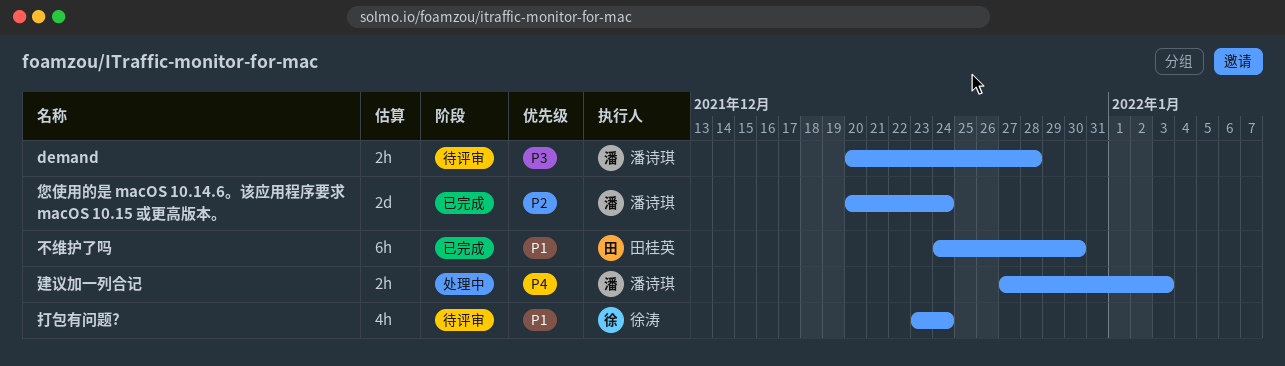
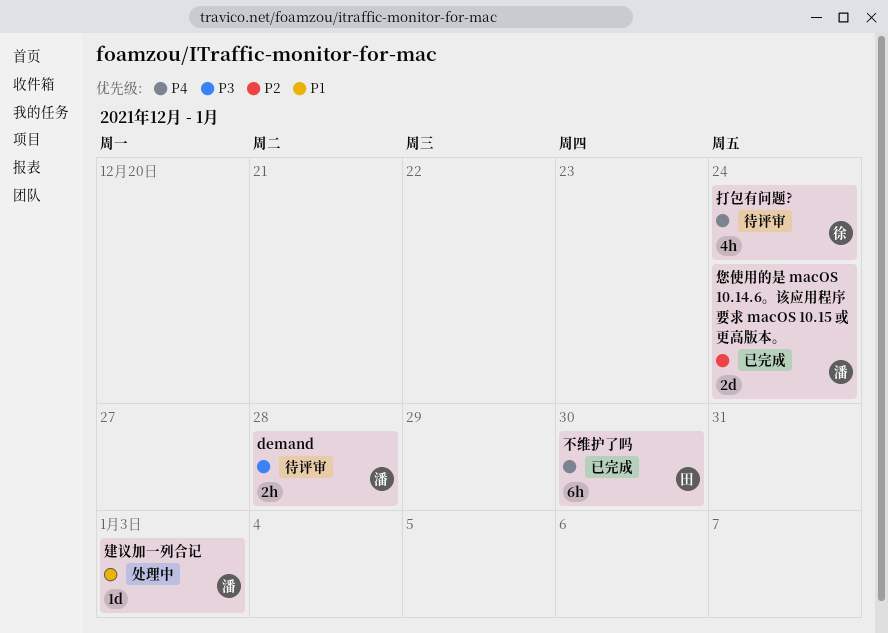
不维护了吗, priority: P1 -> P4
建议加一列合记, priority: P4 -> P1
建议加一列合记, estimate: 2h -> 1d
打包有问题?, priority: P1 -> P4

